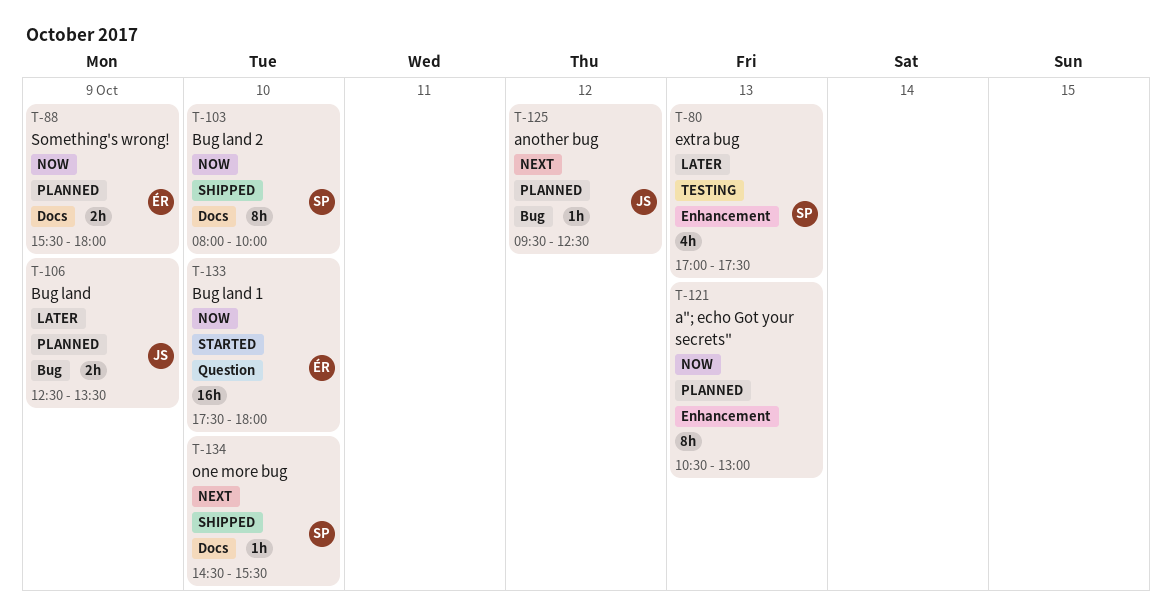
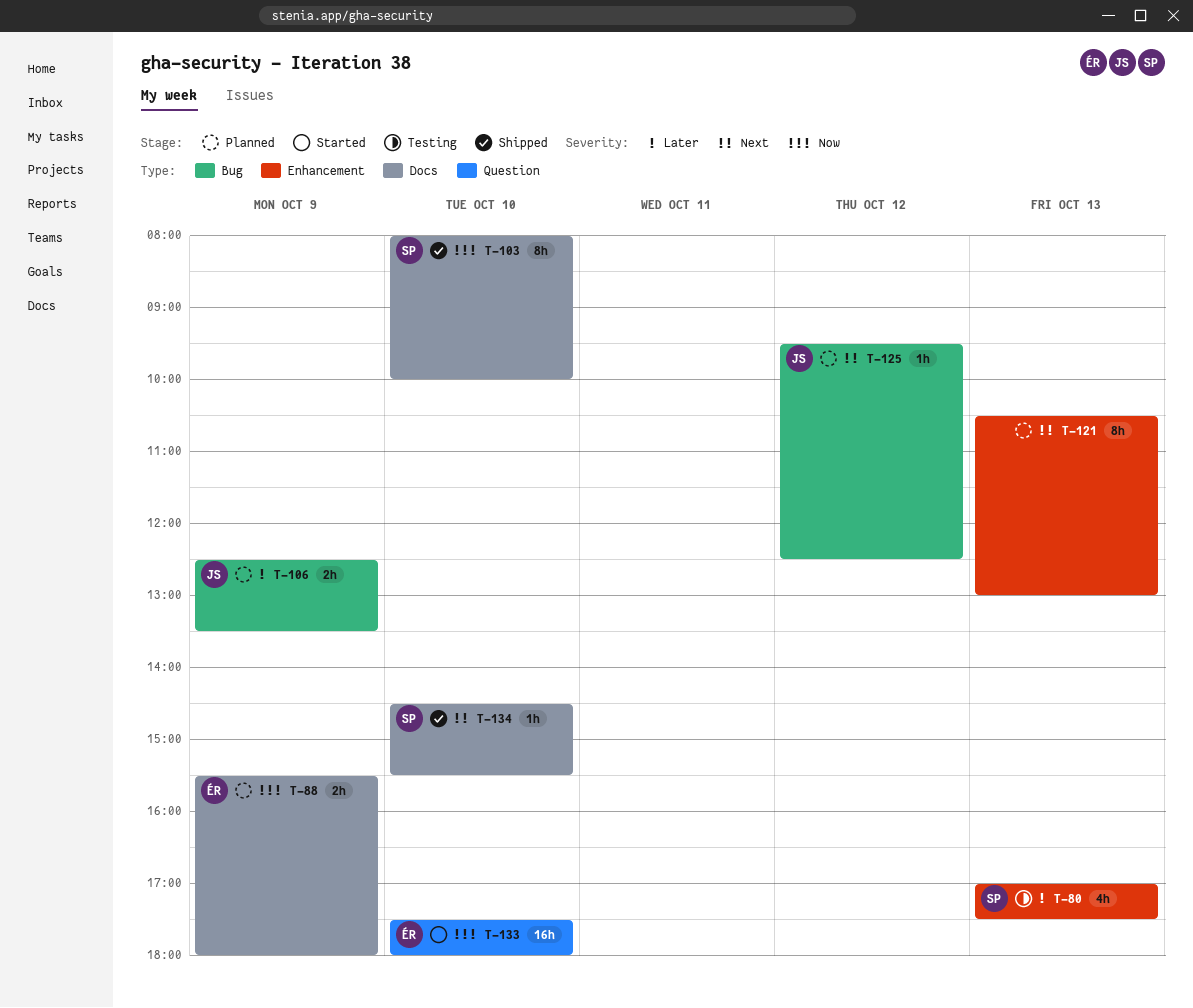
T-121, priority: Now -> Next

